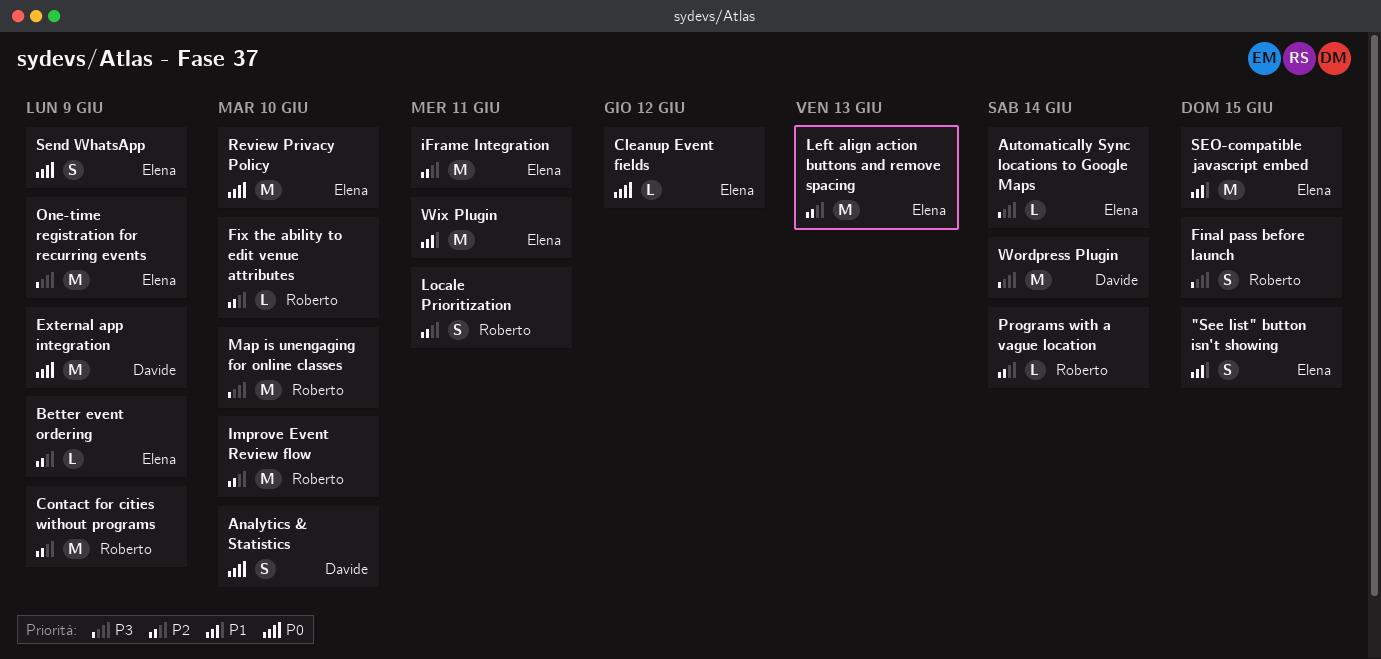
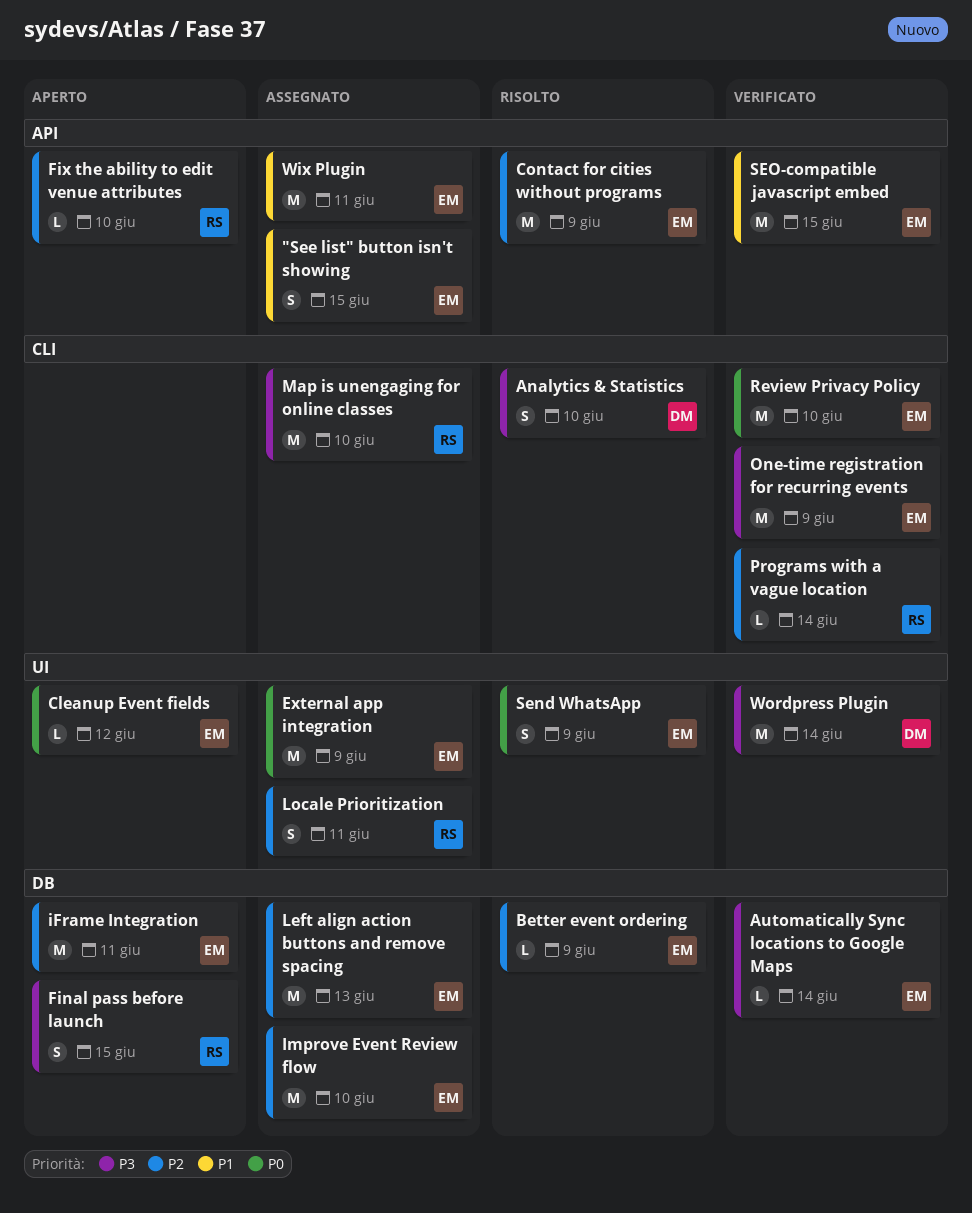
Analytics & Statistics, priority: P0 -> P3
Contact for cities without programs, owner: Roberto -> Elena
External app integration, owner: Davide -> Elena
Improve Event Review flow, owner: Roberto -> Elena

